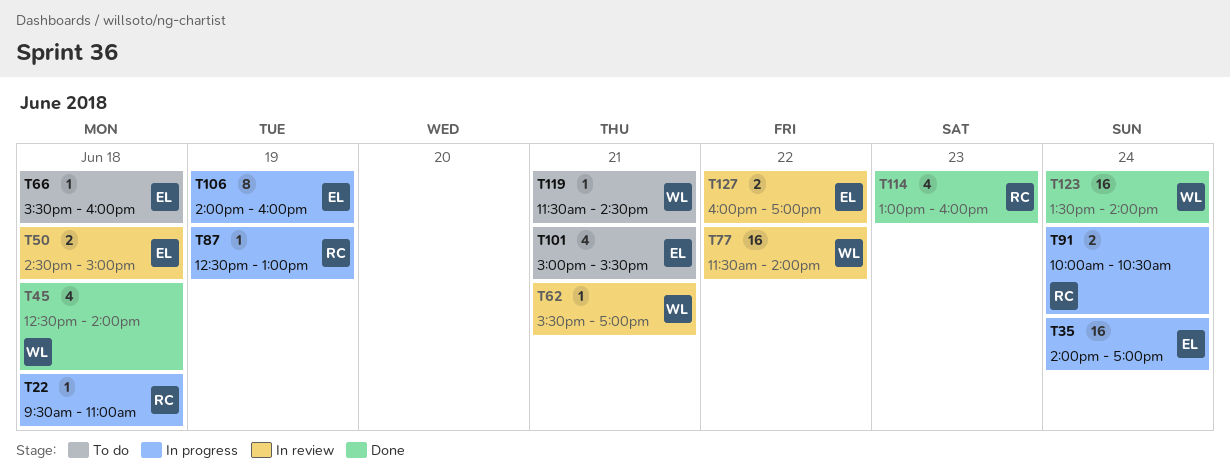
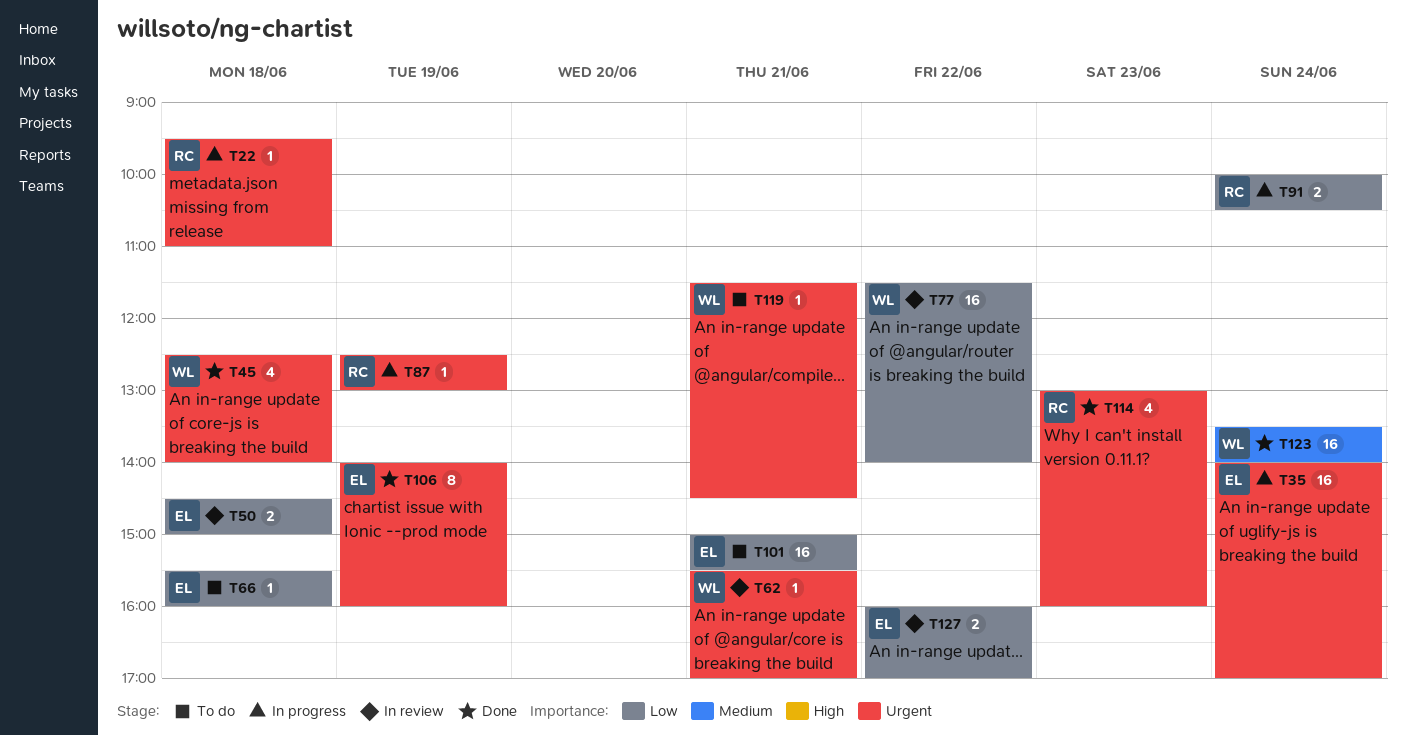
T101, estimate: 4 -> 16
T106, status: In progress -> Done

